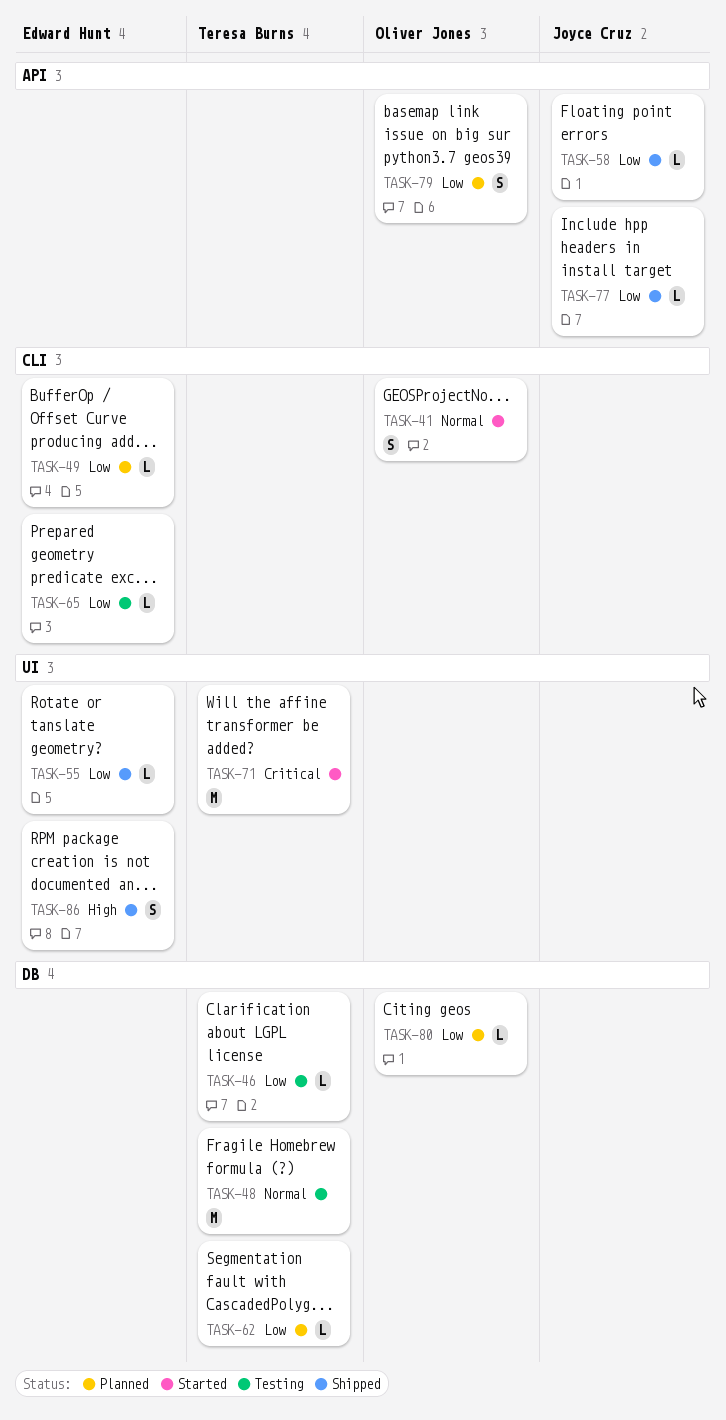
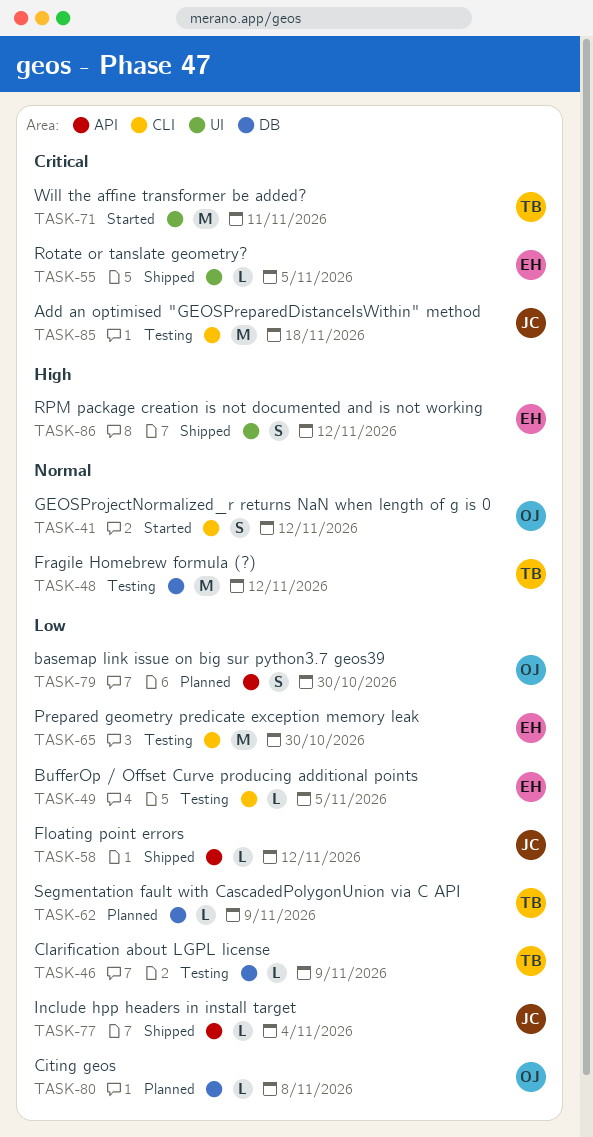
TASK-49, status: Planned -> Testing
TASK-55, priority: Low -> Critical
TASK-65, estimate: L -> M
TASK-85: none -> present

